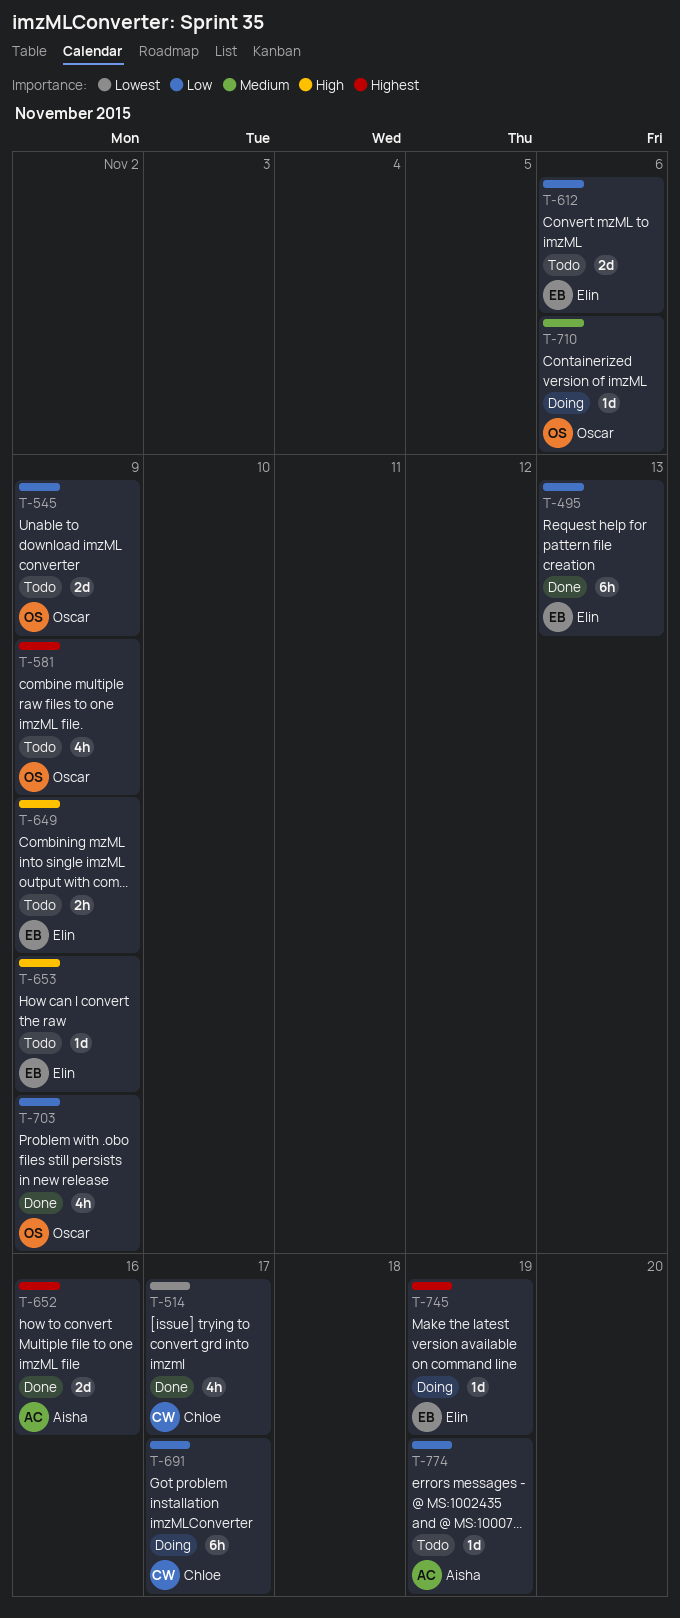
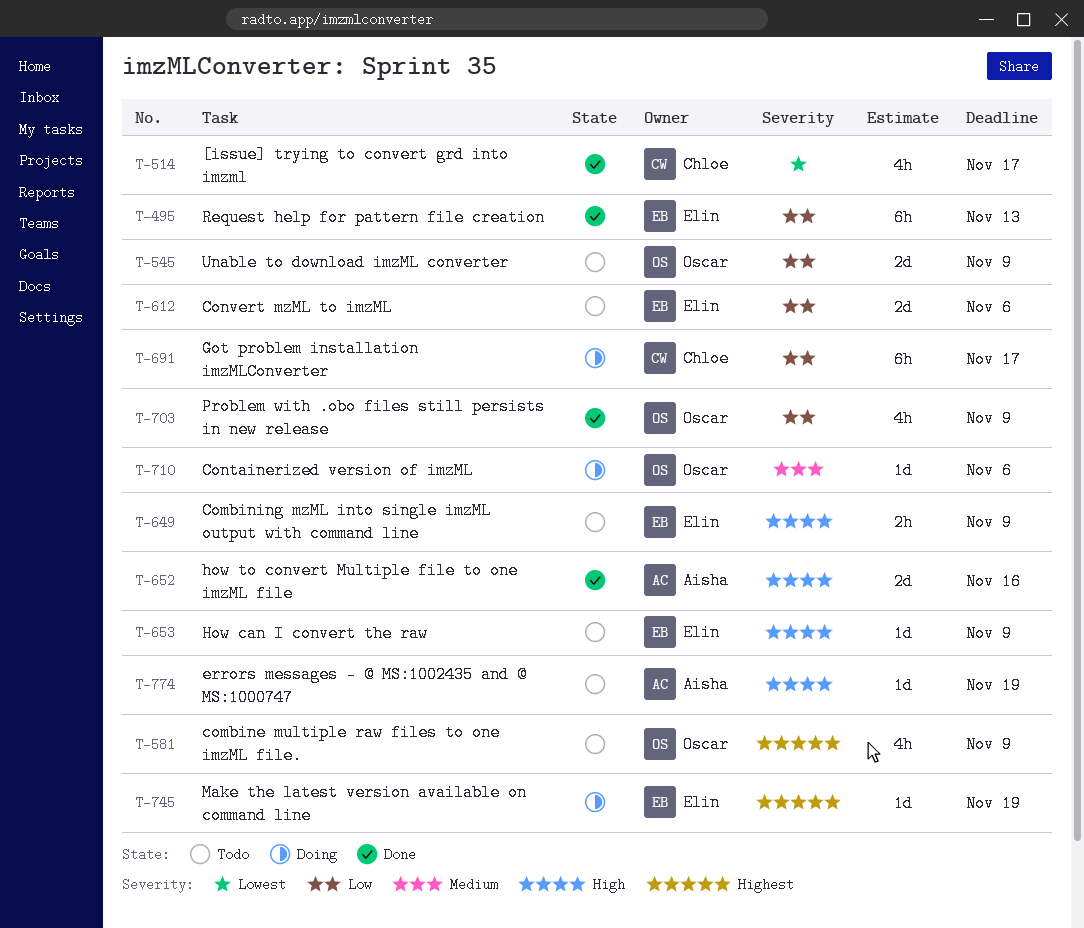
T-652, priority: Highest -> High
T-774, priority: Low -> High

